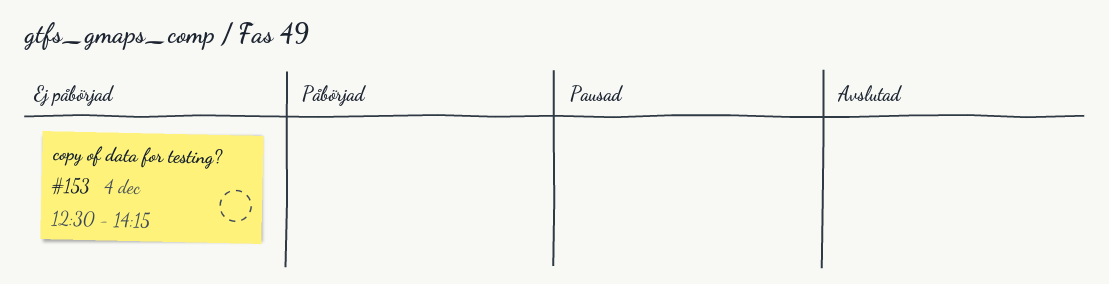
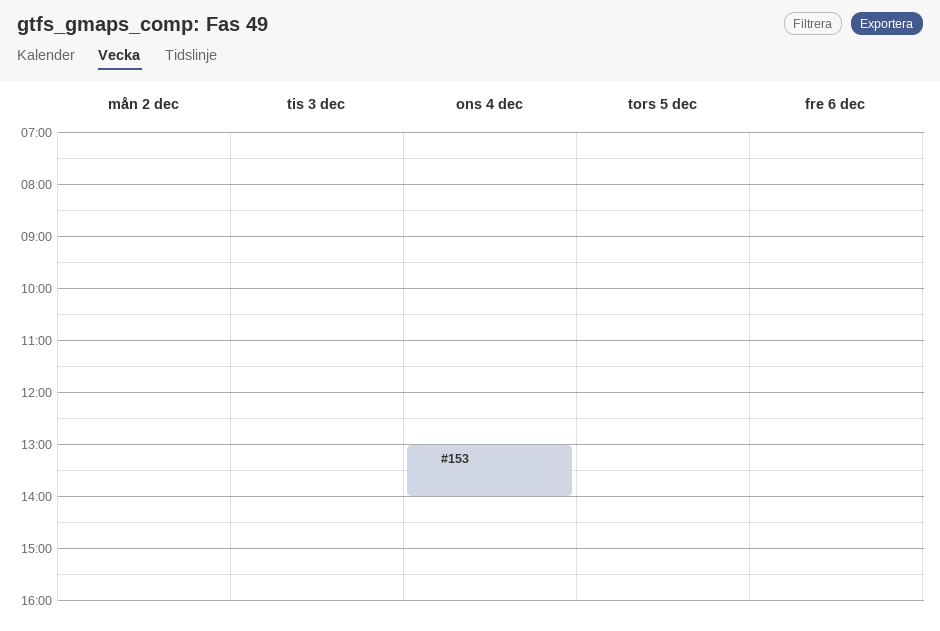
#153, begins: 12:30 -> 13:00
#153, ends: 14:15 -> 14:00

